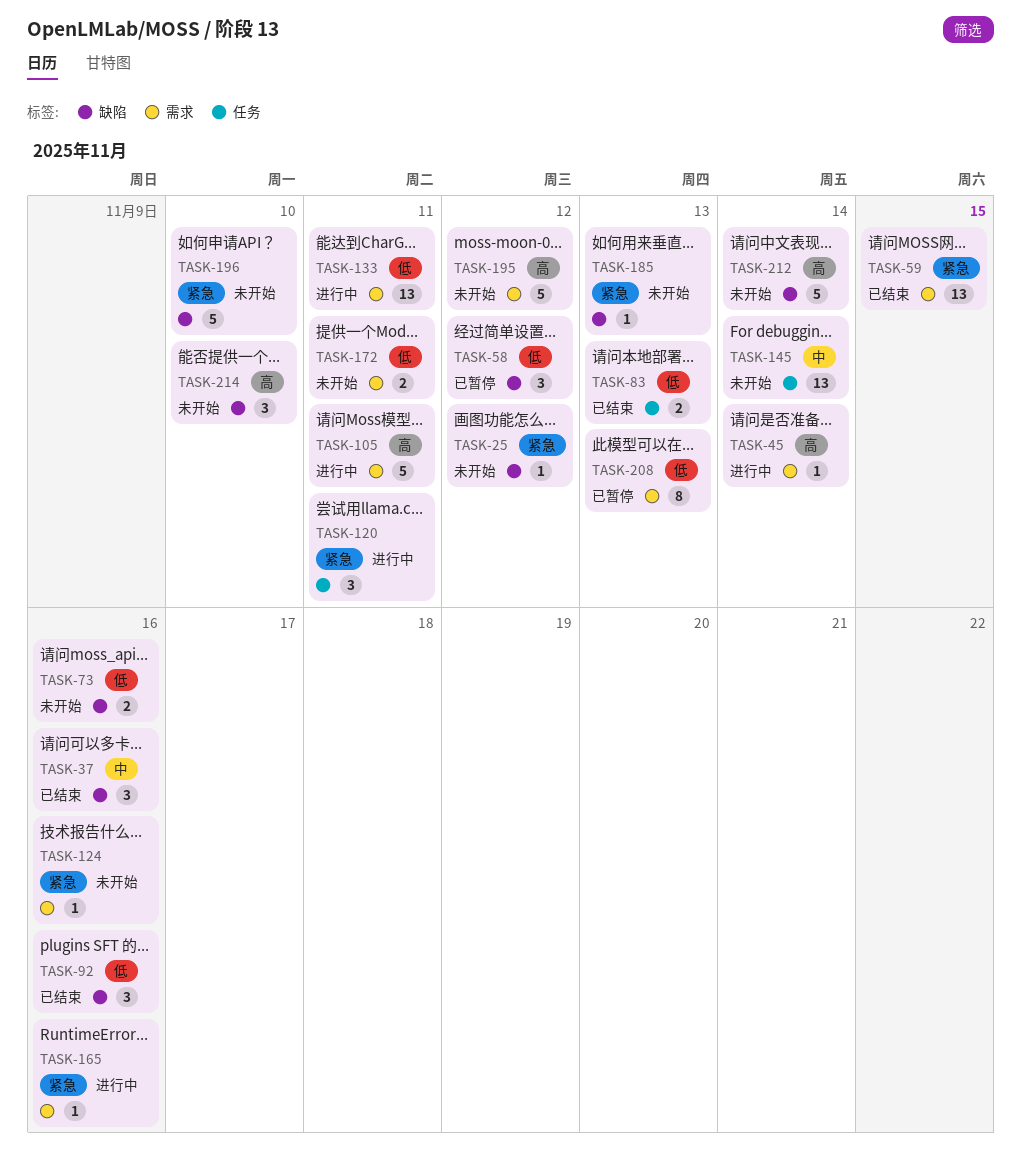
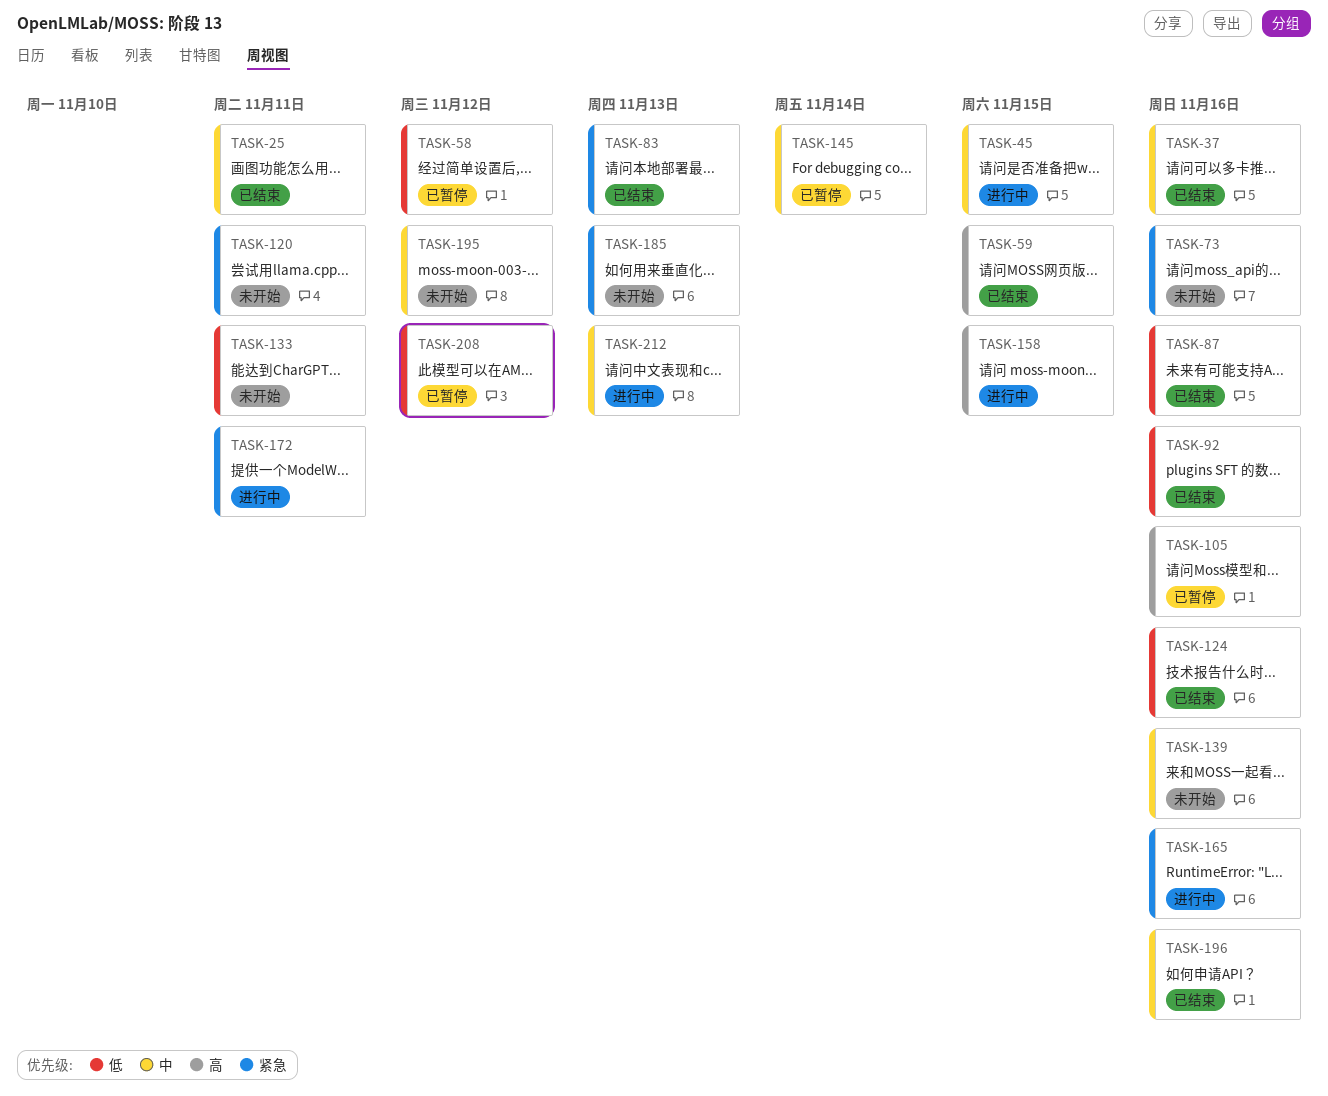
TASK-25, status: 未开始 -> 已结束
TASK-25, priority: 紧急 -> 中
TASK-25, due: Nov 12 -> Nov 11
TASK-45, priority: 高 -> 中
TASK-45, due: Nov 14 -> Nov 15
TASK-59, priority: 紧急 -> 高
TASK-73, priority: 低 -> 紧急
TASK-83, priority: 低 -> 紧急
TASK-87: none -> present
TASK-105, status: 进行中 -> 已暂停
TASK-105, due: Nov 11 -> Nov 16
TASK-120, status: 进行中 -> 未开始
TASK-124, status: 未开始 -> 已结束
TASK-124, priority: 紧急 -> 低
TASK-133, status: 进行中 -> 未开始
TASK-139: none -> present
TASK-145, status: 未开始 -> 已暂停
TASK-158: none -> present
TASK-172, status: 未开始 -> 进行中
TASK-172, priority: 低 -> 紧急
TASK-195, priority: 高 -> 中
TASK-196, status: 未开始 -> 已结束
TASK-196, priority: 紧急 -> 中
TASK-196, due: Nov 10 -> Nov 16
TASK-208, due: Nov 13 -> Nov 12
TASK-212, status: 未开始 -> 进行中
TASK-212, priority: 高 -> 中
TASK-212, due: Nov 14 -> Nov 13
TASK-214: present -> none

